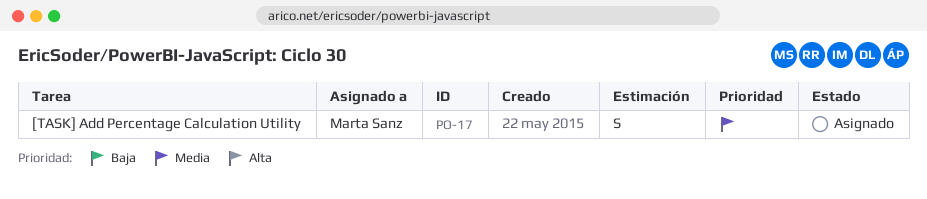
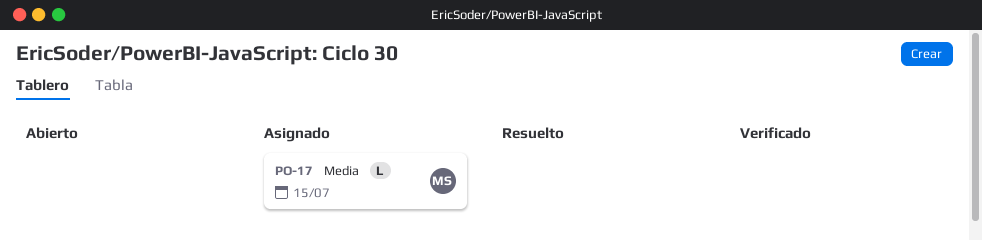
PO-17, estimate: S -> L

